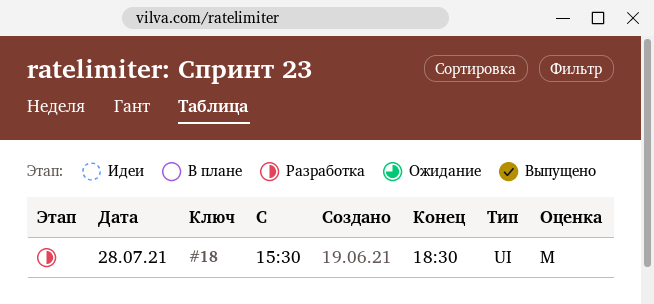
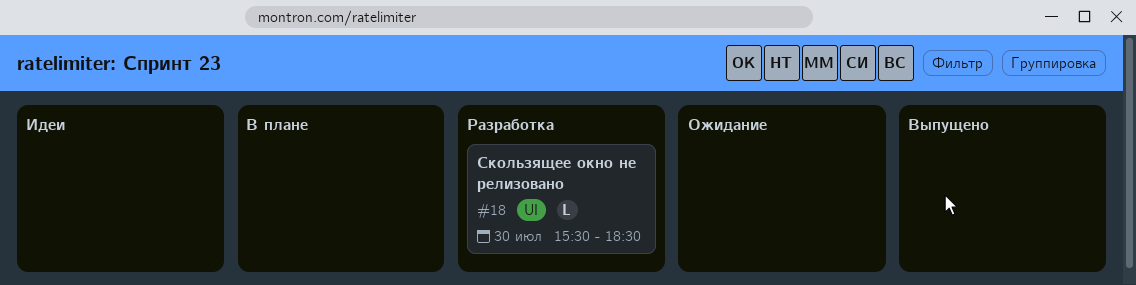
#18, estimate: M -> L
#18, day: Jul 28 -> Jul 30

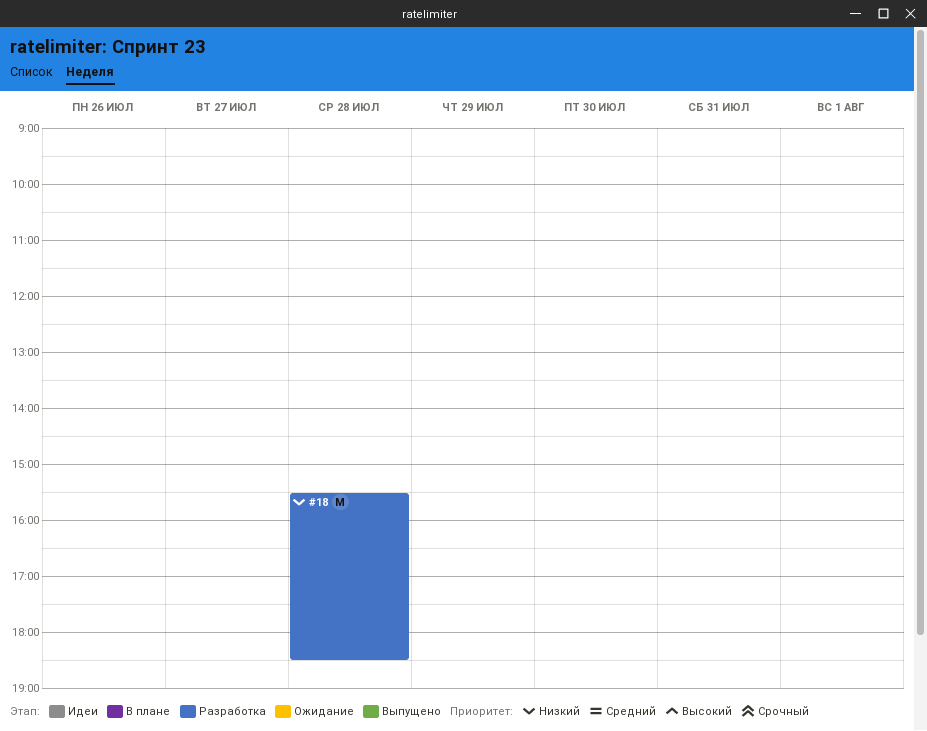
#18, estimate: L -> M
#18, day: Jul 30 -> Jul 28

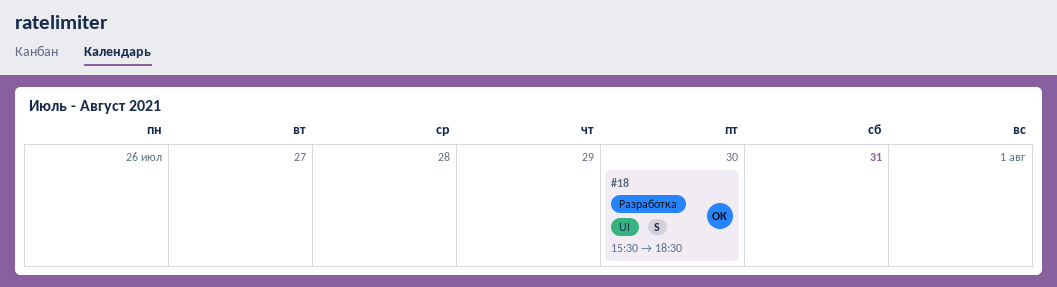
#18, estimate: M -> S
#18, day: Jul 28 -> Jul 30

